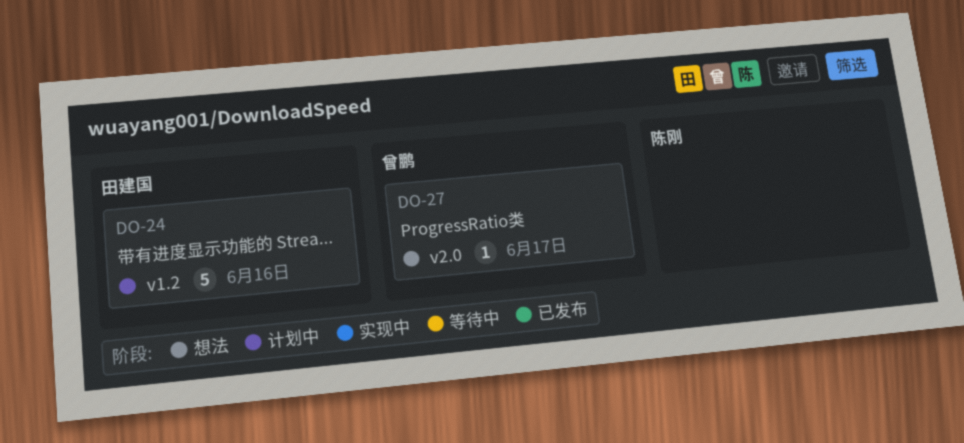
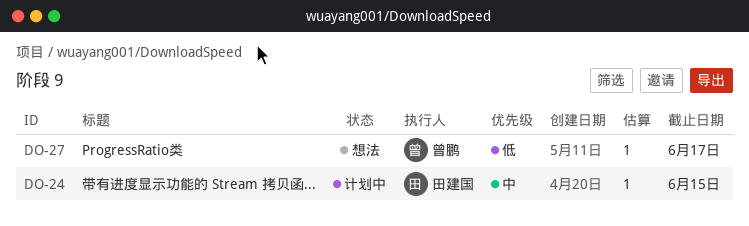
DO-24, estimate: 5 -> 1
DO-24, due: Jun 16 -> Jun 15

